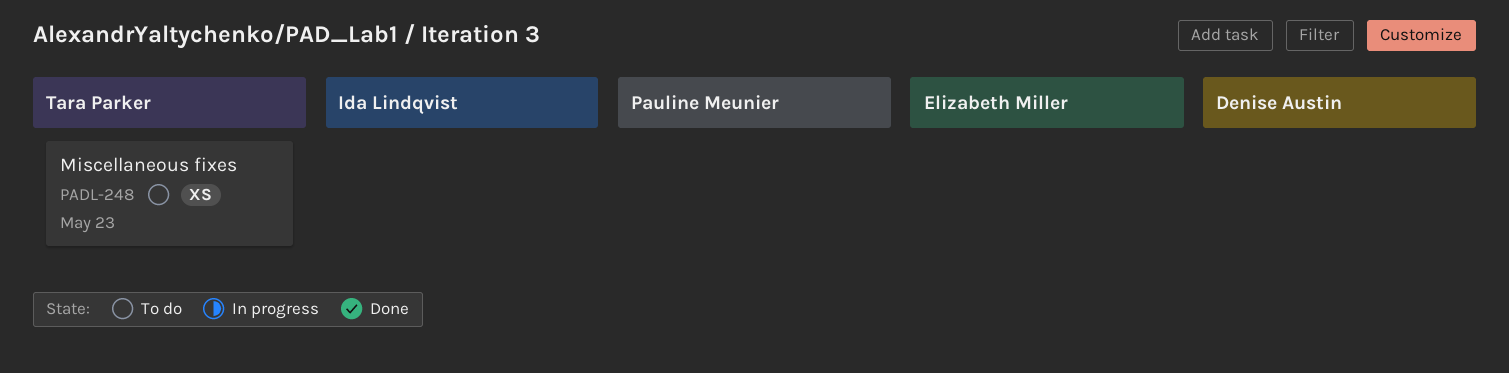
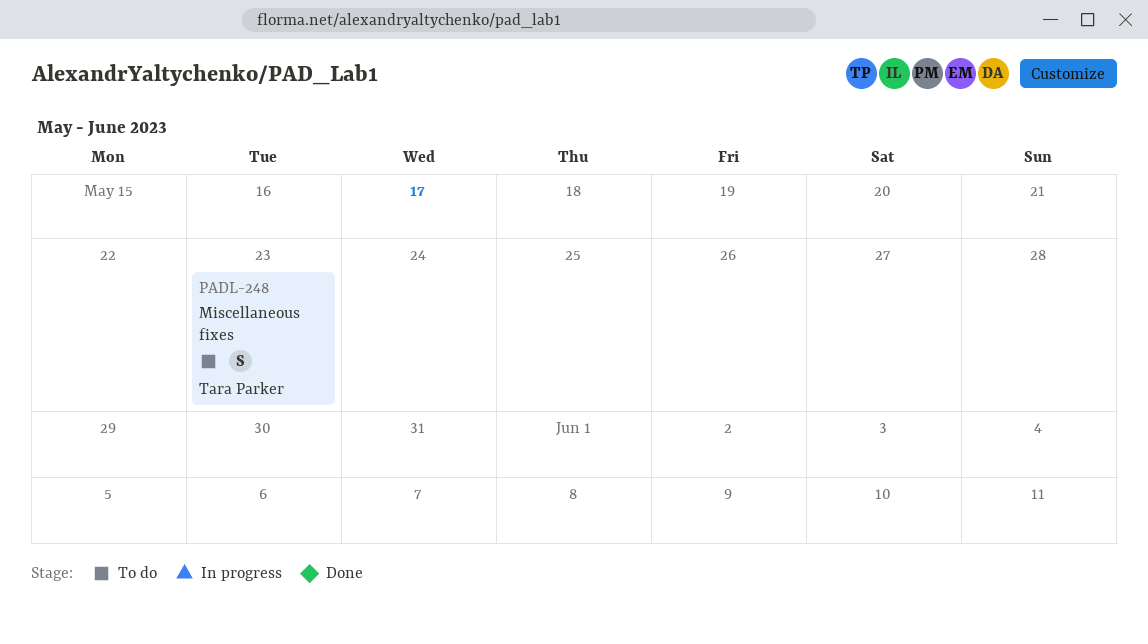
PADL-248, estimate: XS -> S

